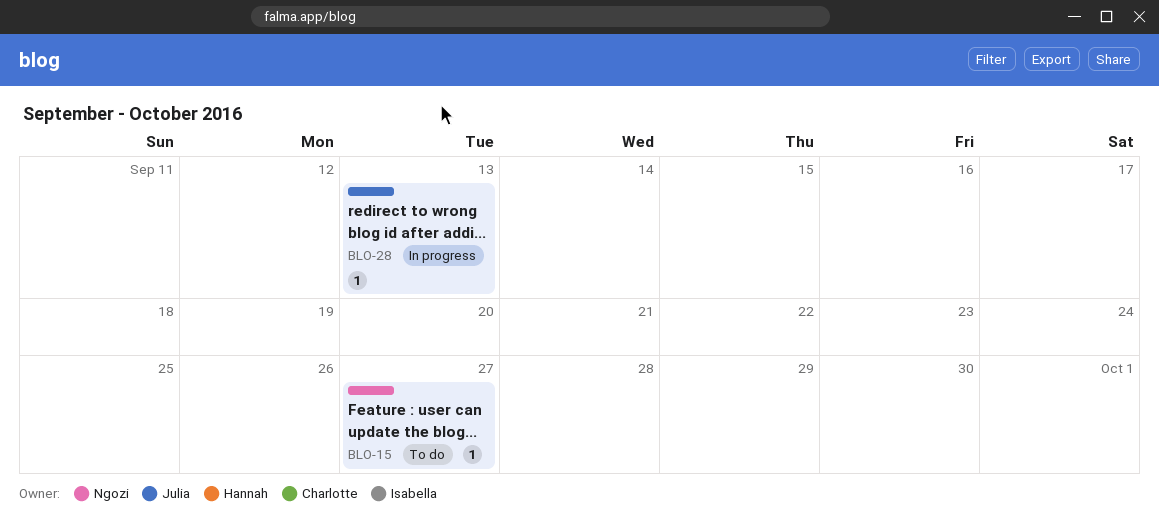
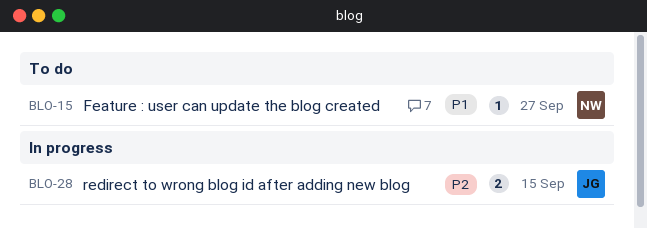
BLO-28, estimate: 1 -> 2
BLO-28, due: Sep 13 -> Sep 15

